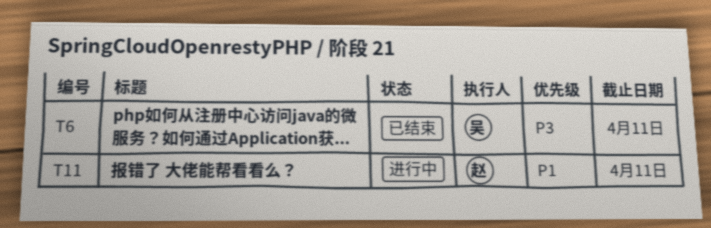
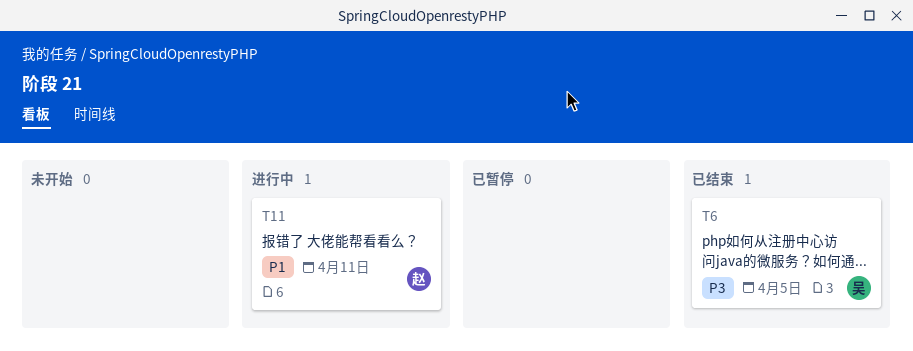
T6, due: Apr 11 -> Apr 5

